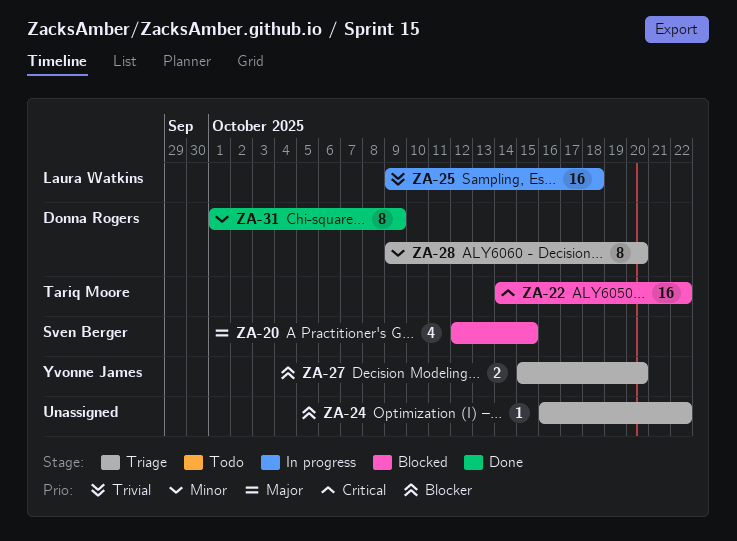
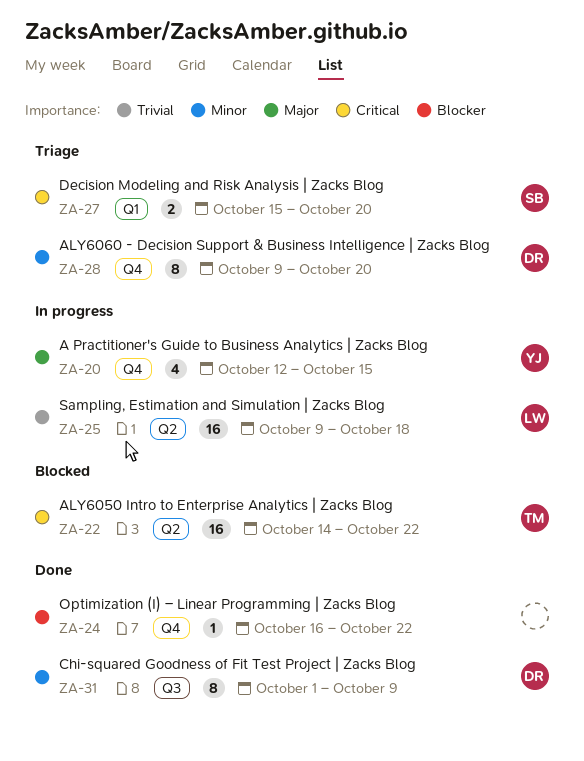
ZA-20, status: Blocked -> In progress
ZA-20, owner: Sven Berger -> Yvonne James
ZA-24, status: Triage -> Done
ZA-27, owner: Yvonne James -> Sven Berger
ZA-27, priority: Blocker -> Critical

